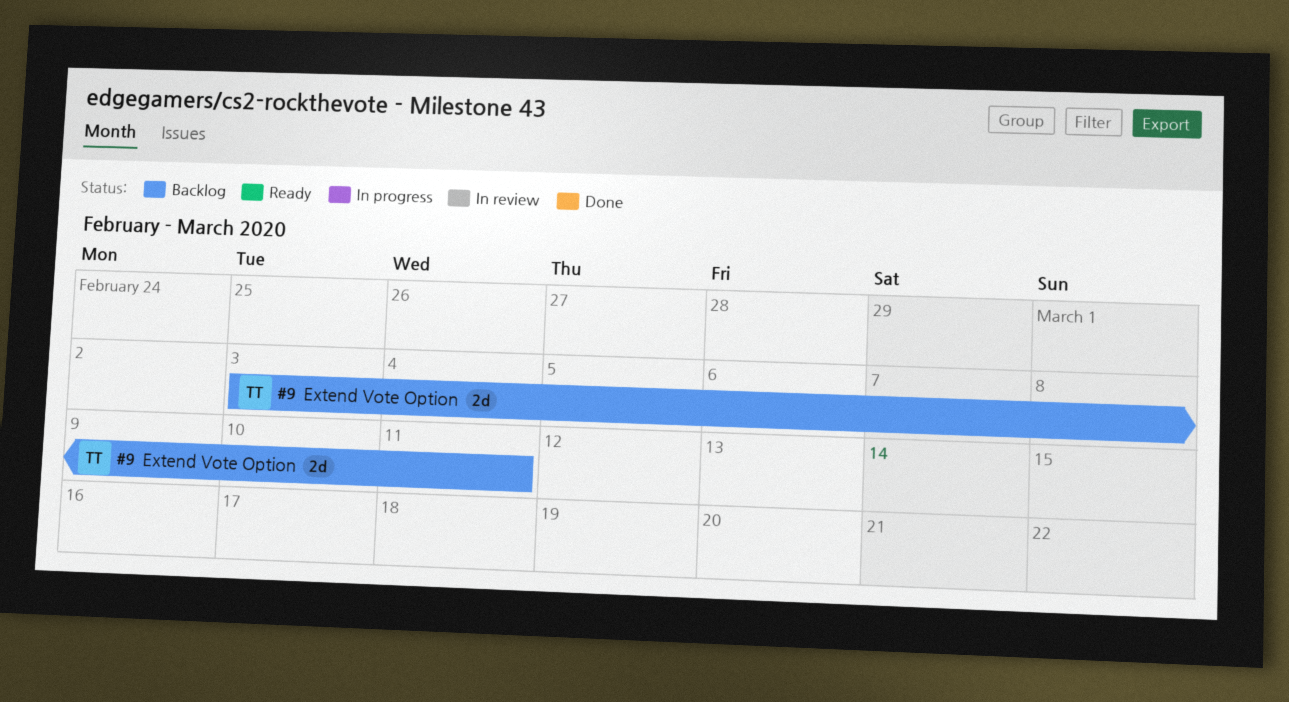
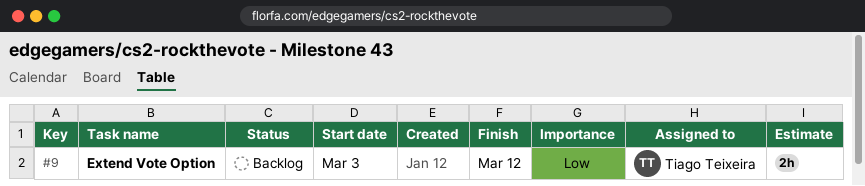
#9, estimate: 2d -> 2h
#9, due: Mar 11 -> Mar 12

